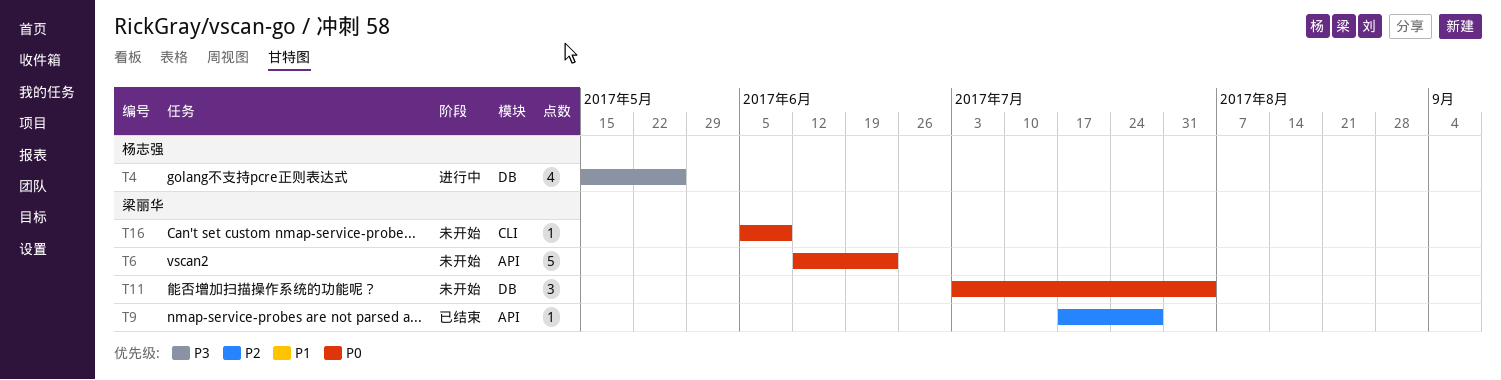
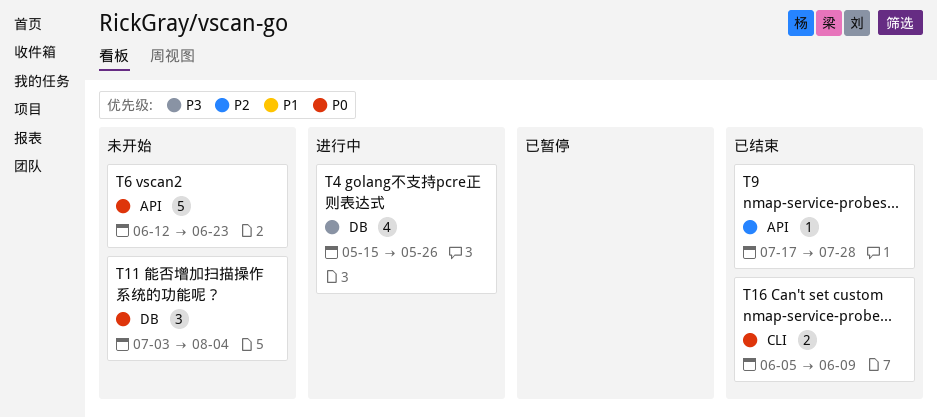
T16, status: 未开始 -> 已结束
T16, estimate: 1 -> 2

